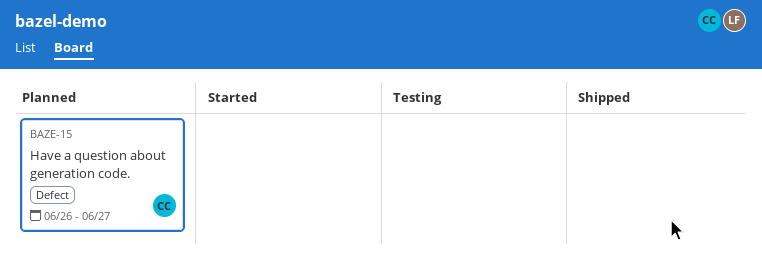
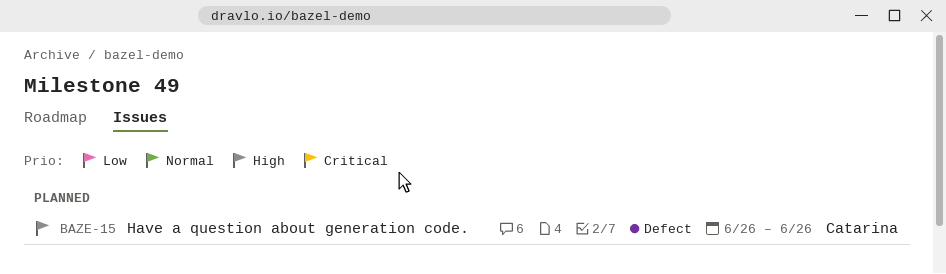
BAZE-15, due: Jun 27 -> Jun 26

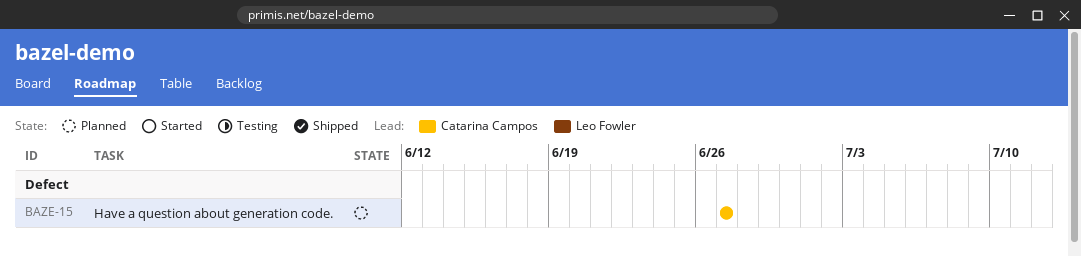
BAZE-15, start: Jun 26 -> Jun 27
BAZE-15, due: Jun 26 -> Jun 27

